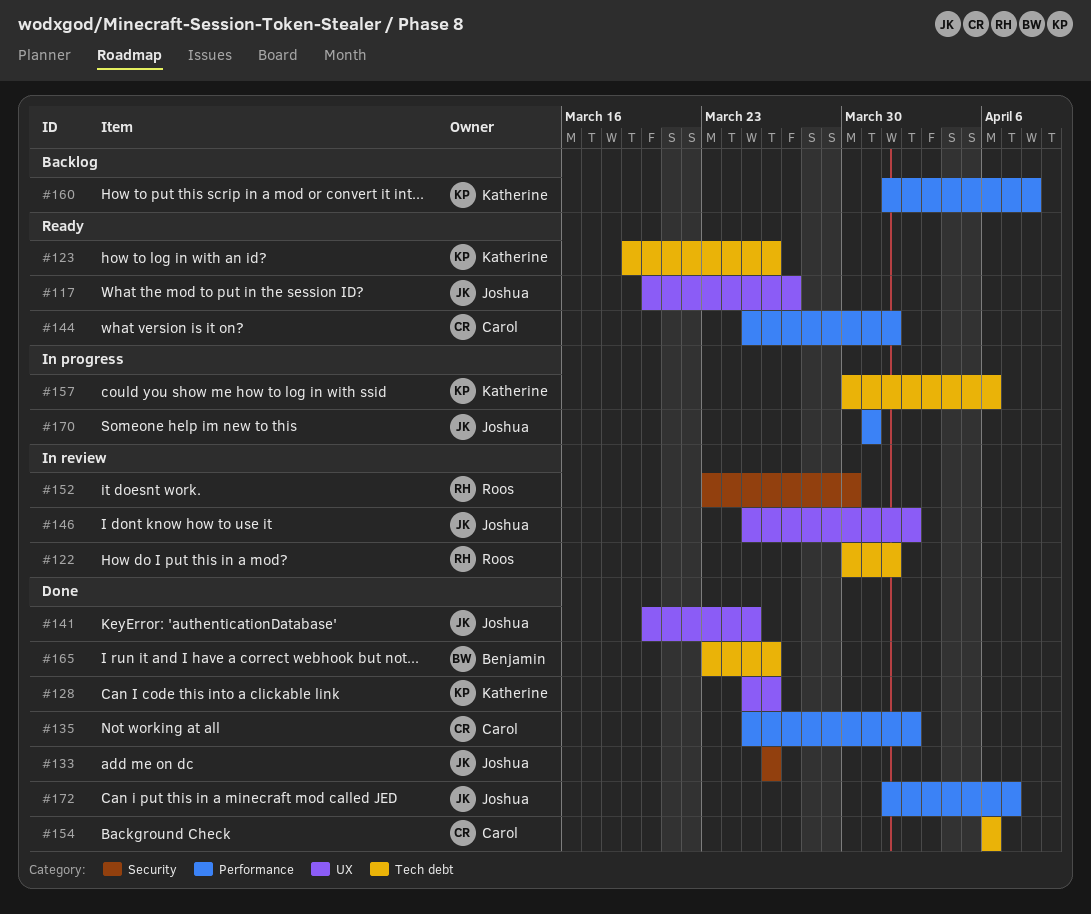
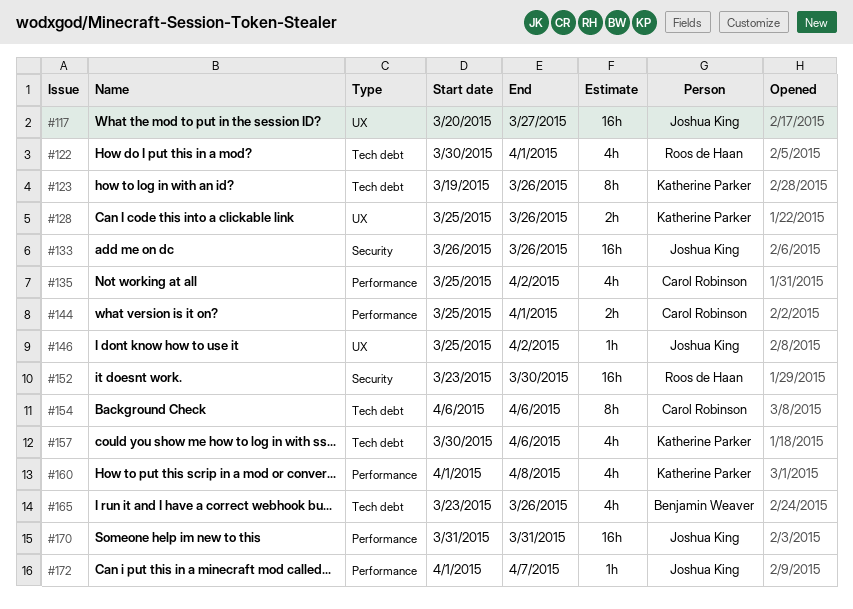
#141: present -> none

